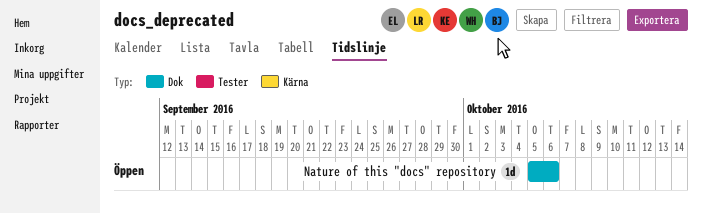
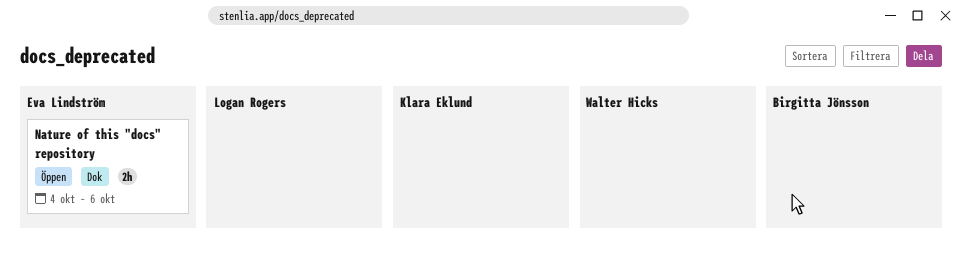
Nature of this "docs" repository, estimate: 1d -> 2h
Nature of this "docs" repository, start: Oct 5 -> Oct 4

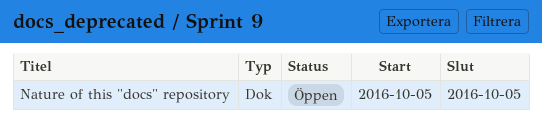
Nature of this "docs" repository, start: Oct 4 -> Oct 5
Nature of this "docs" repository, due: Oct 6 -> Oct 5

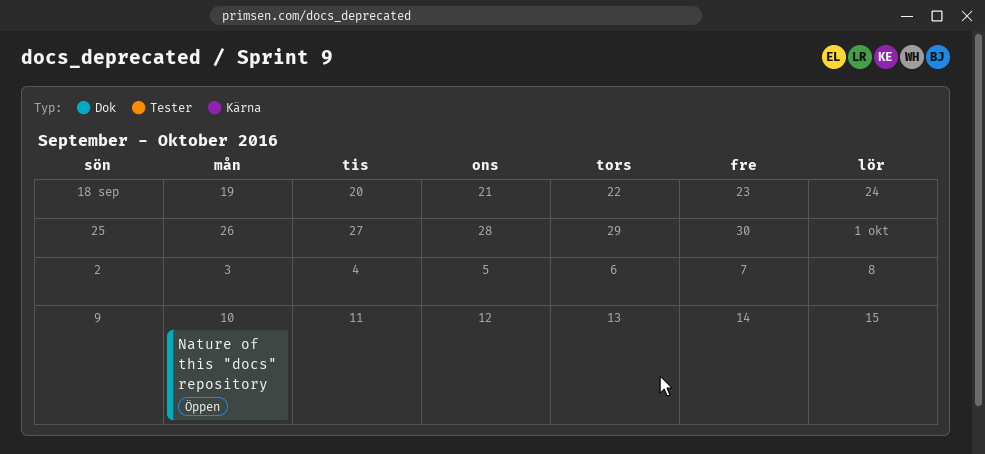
Nature of this "docs" repository, due: Oct 5 -> Oct 10

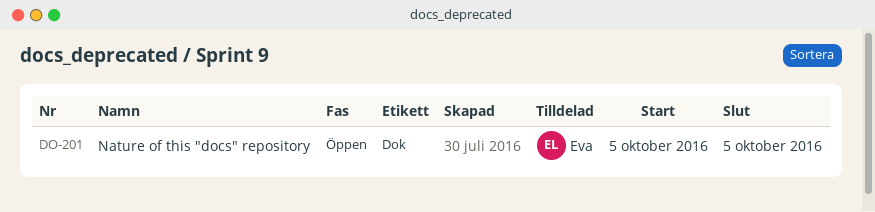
Nature of this "docs" repository, due: Oct 10 -> Oct 5

